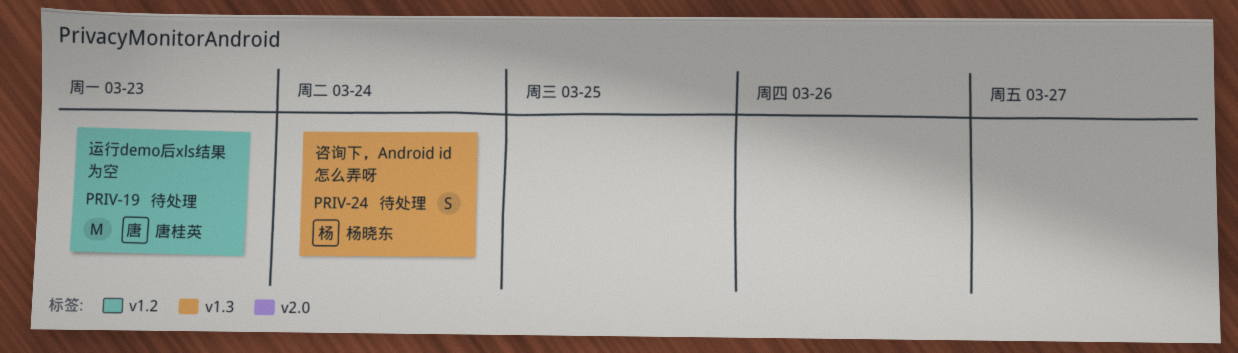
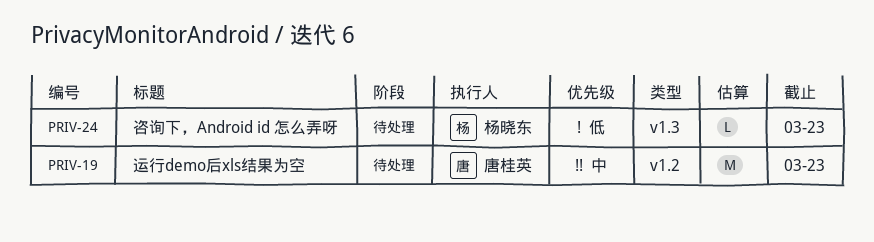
PRIV-24, estimate: S -> L
PRIV-24, due: Mar 24 -> Mar 23

